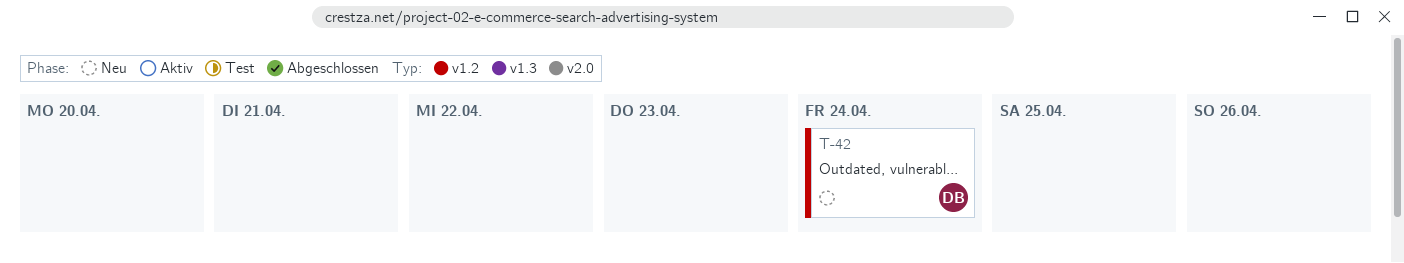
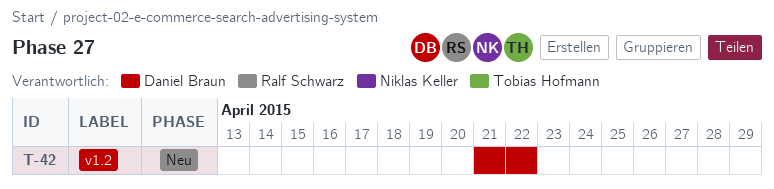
T-42, due: Apr 24 -> Apr 22

